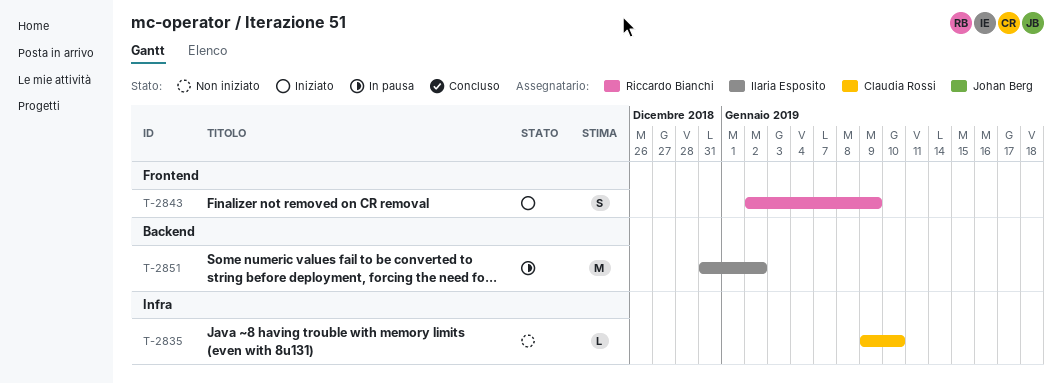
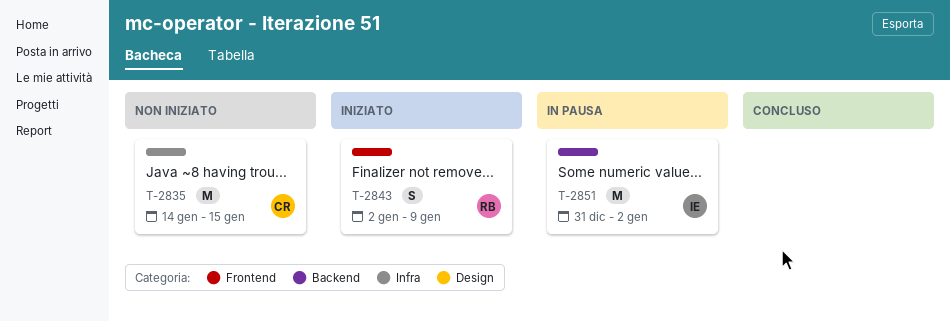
T-2835, estimate: L -> M
T-2835, start: Jan 9 -> Jan 14
T-2835, due: Jan 10 -> Jan 15

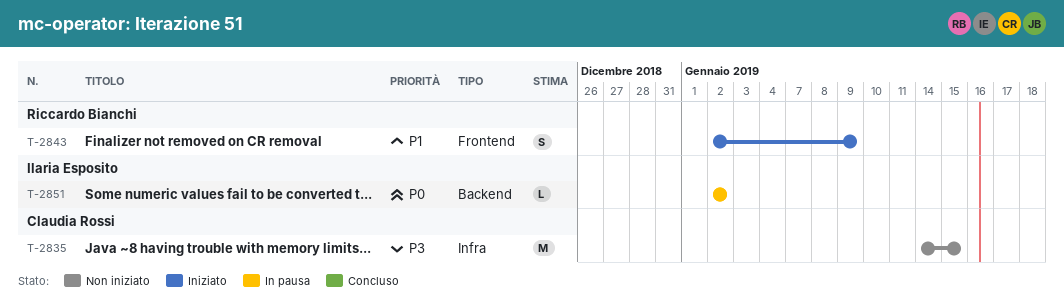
T-2851, estimate: M -> L
T-2851, start: Dec 31 -> Jan 2

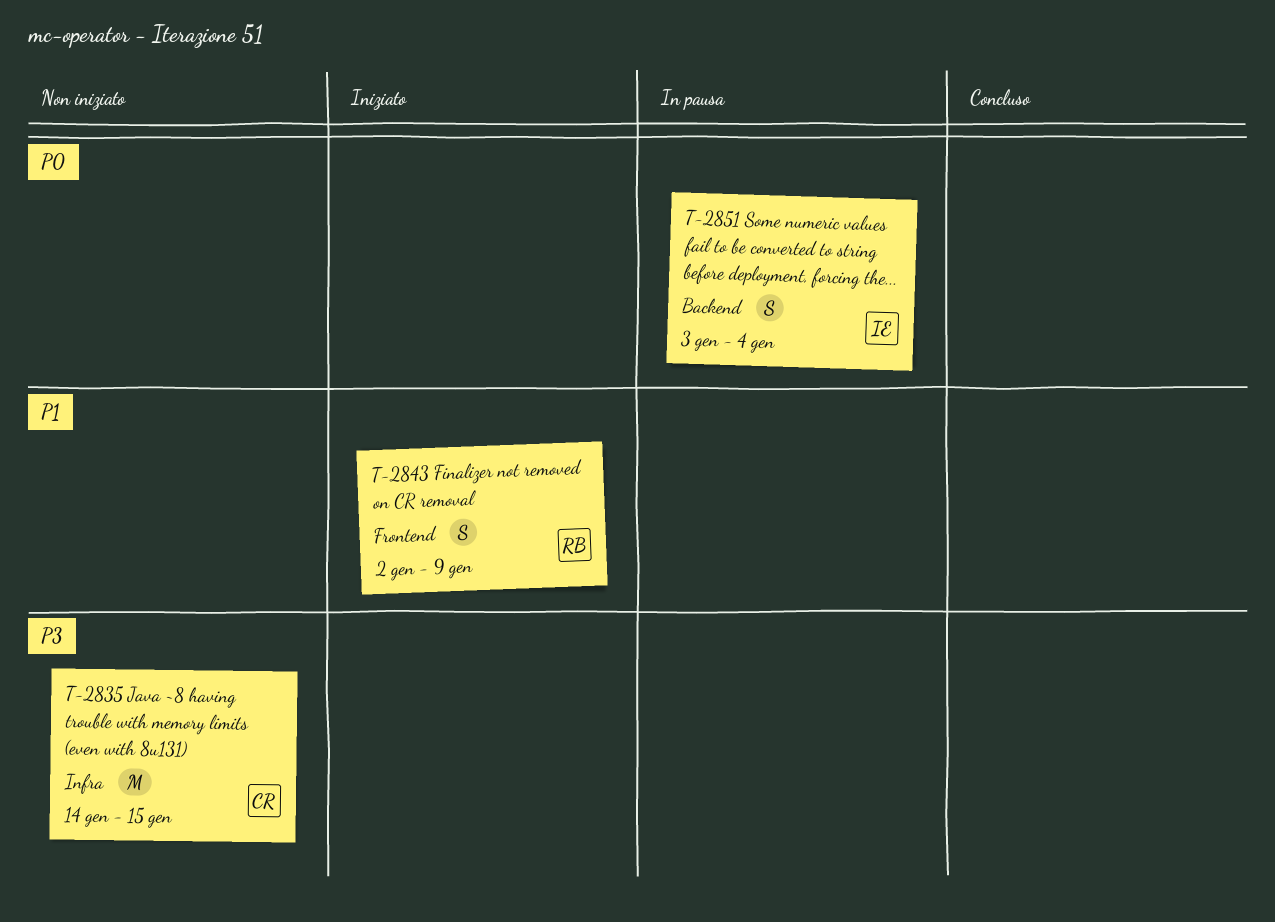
T-2851, estimate: L -> S
T-2851, start: Jan 2 -> Jan 3
T-2851, due: Jan 2 -> Jan 4

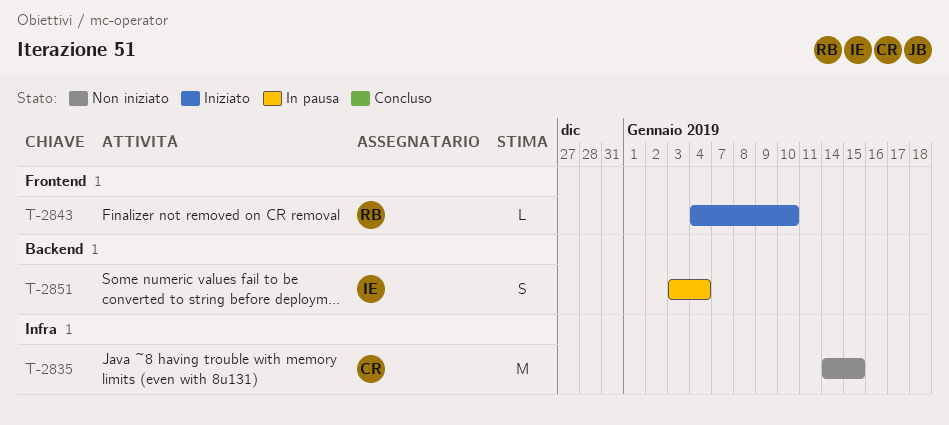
T-2843, estimate: S -> L
T-2843, start: Jan 2 -> Jan 4
T-2843, due: Jan 9 -> Jan 10

